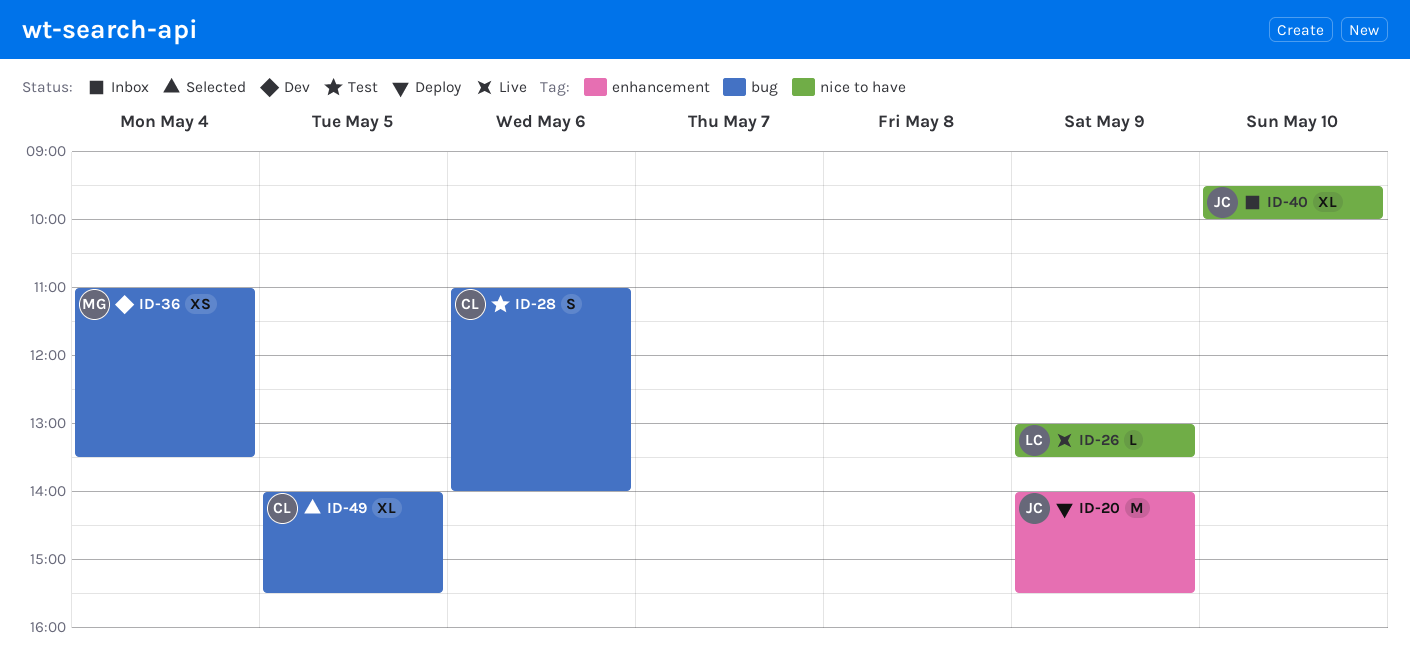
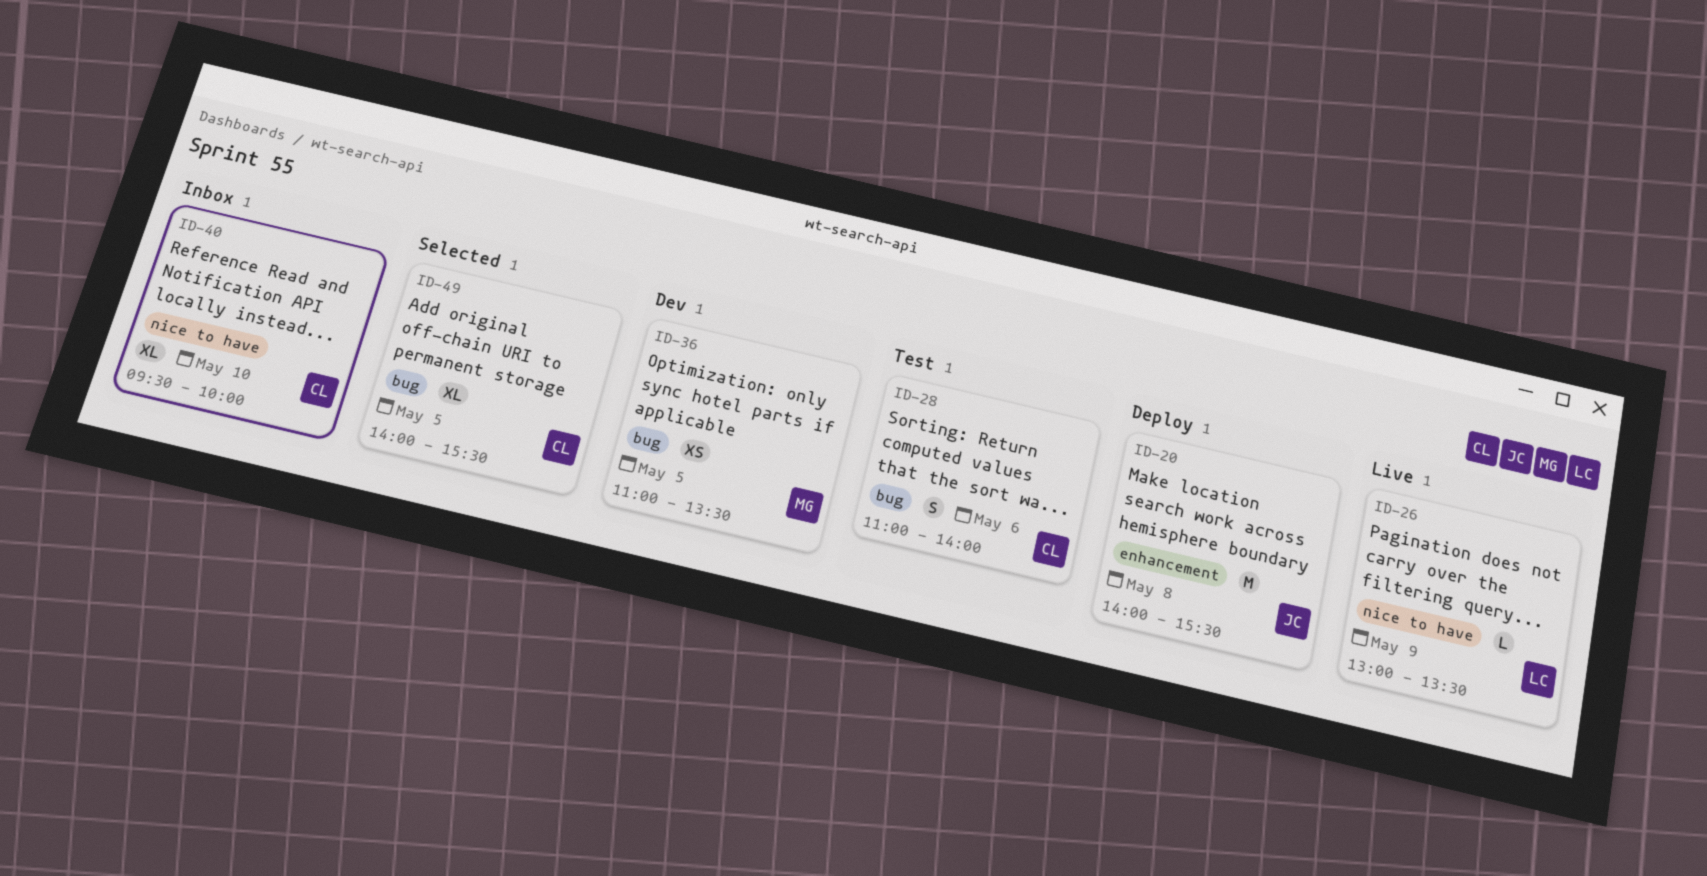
ID-20, day: May 9 -> May 8
ID-36, day: May 4 -> May 5
ID-40, owner: JC -> CL

